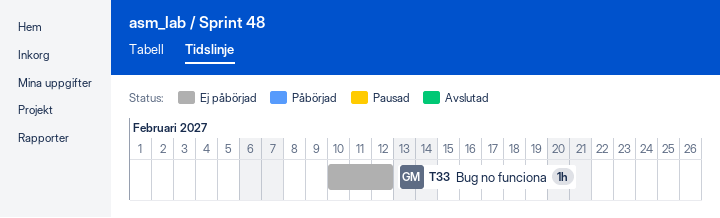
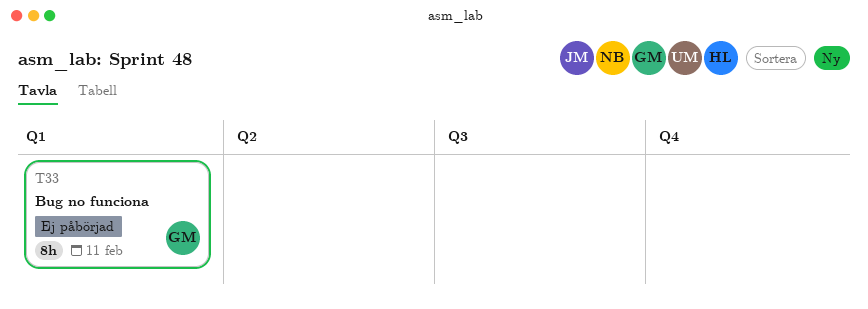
T33, estimate: 1h -> 8h
T33, due: Feb 12 -> Feb 11

